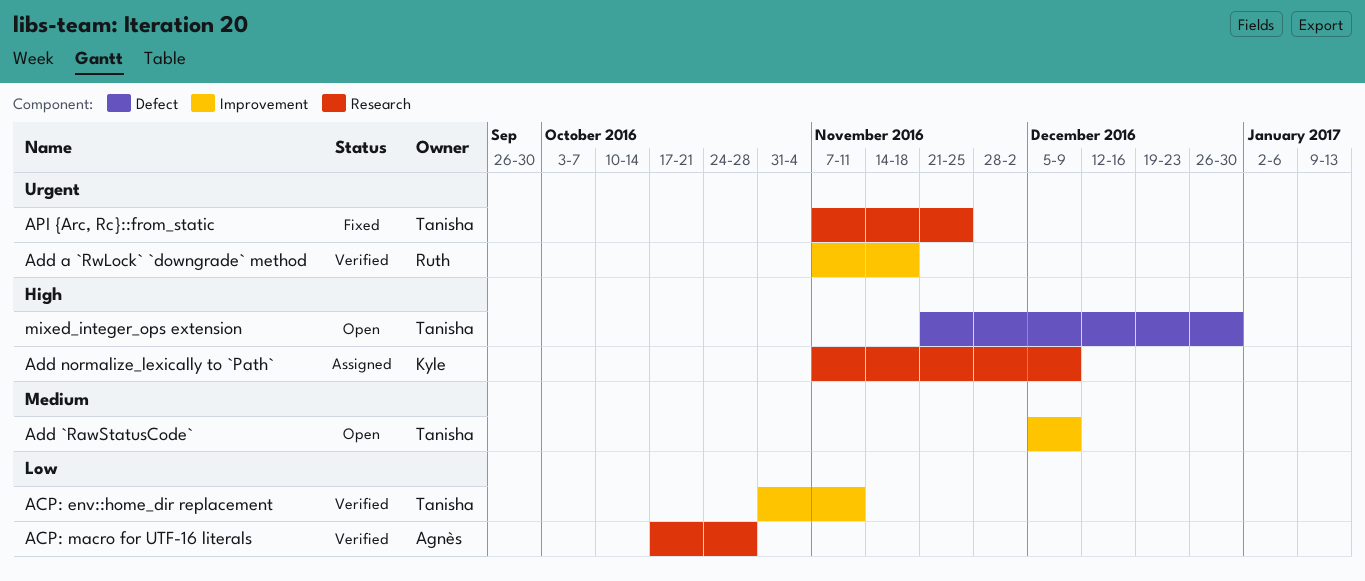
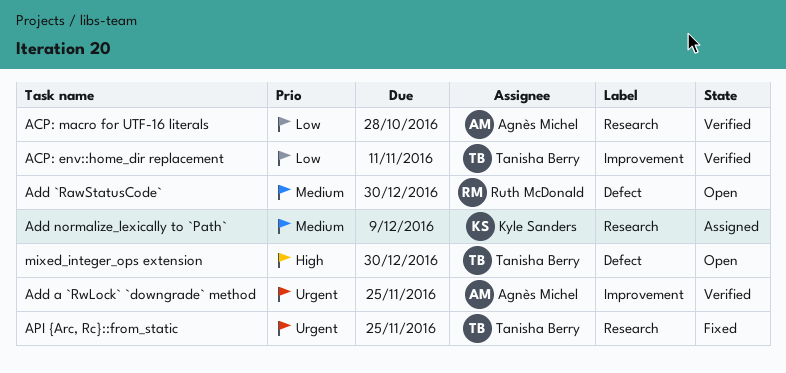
Add `RawStatusCode`, owner: Tanisha Berry -> Ruth McDonald
Add `RawStatusCode`, label: Improvement -> Defect
Add `RawStatusCode`, due: Dec 9 -> Dec 30
Add a `RwLock` `downgrade` method, owner: Ruth McDonald -> Agnès Michel
Add a `RwLock` `downgrade` method, due: Nov 18 -> Nov 25
Add normalize_lexically to `Path`, priority: High -> Medium

